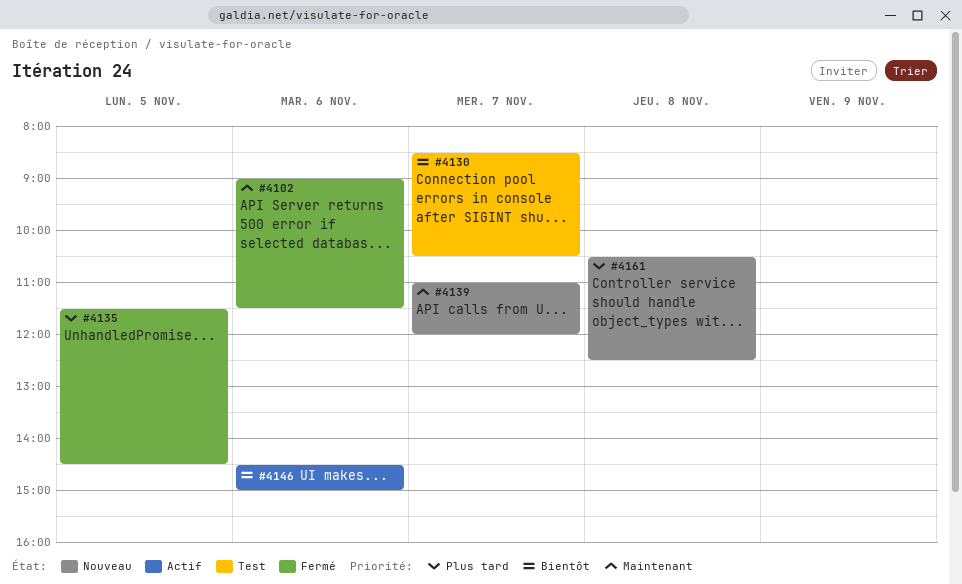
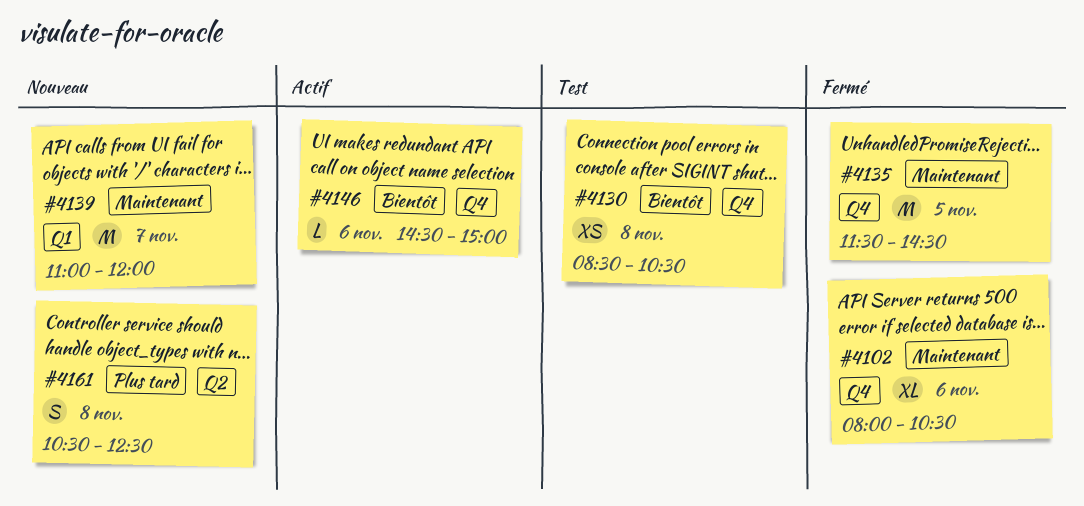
#4102, begins: 09:00 -> 08:00
#4102, ends: 11:30 -> 10:30
#4130, day: Nov 7 -> Nov 8
#4135, priority: Plus tard -> Maintenant

